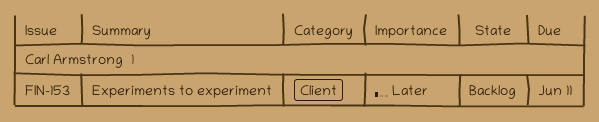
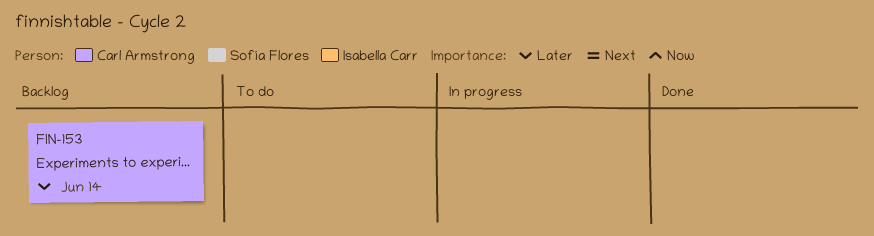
FIN-153, due: Jun 11 -> Jun 14

